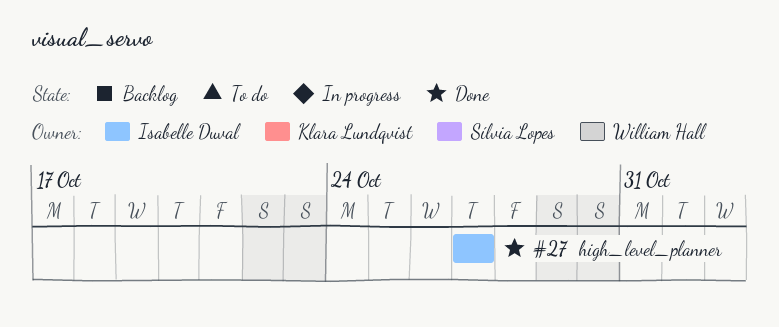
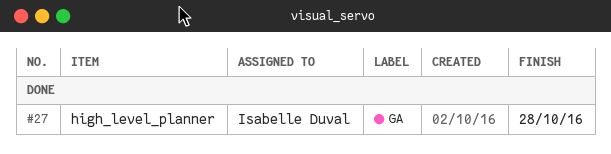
#27, due: Oct 27 -> Oct 28

